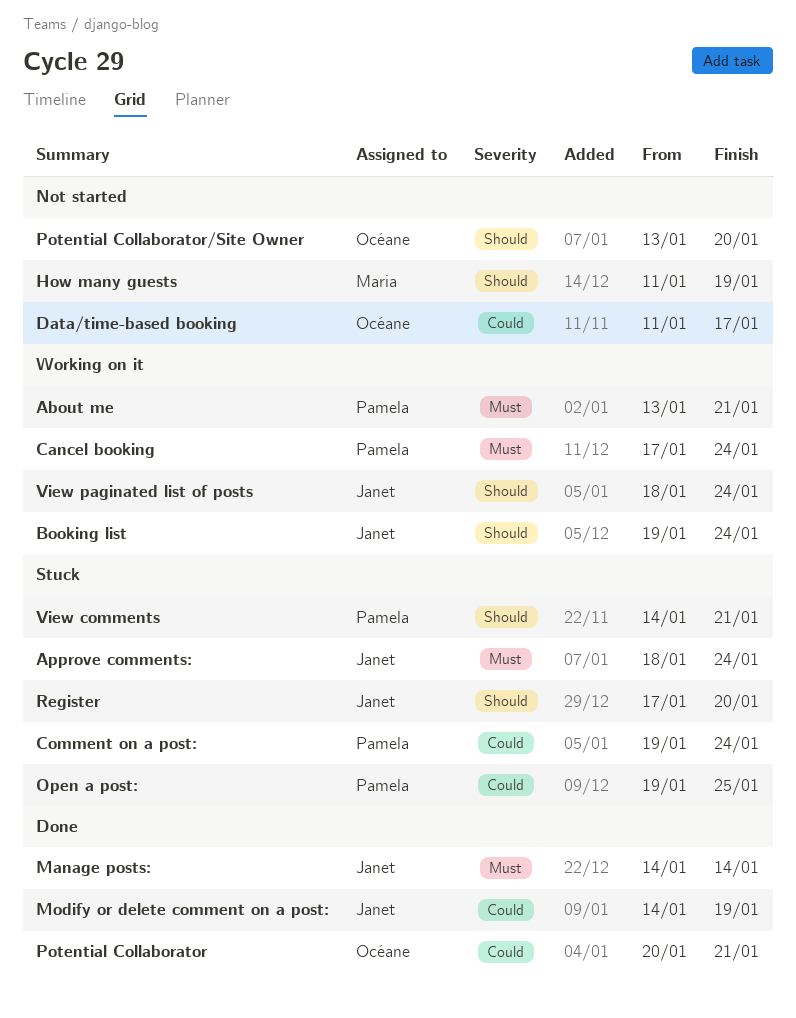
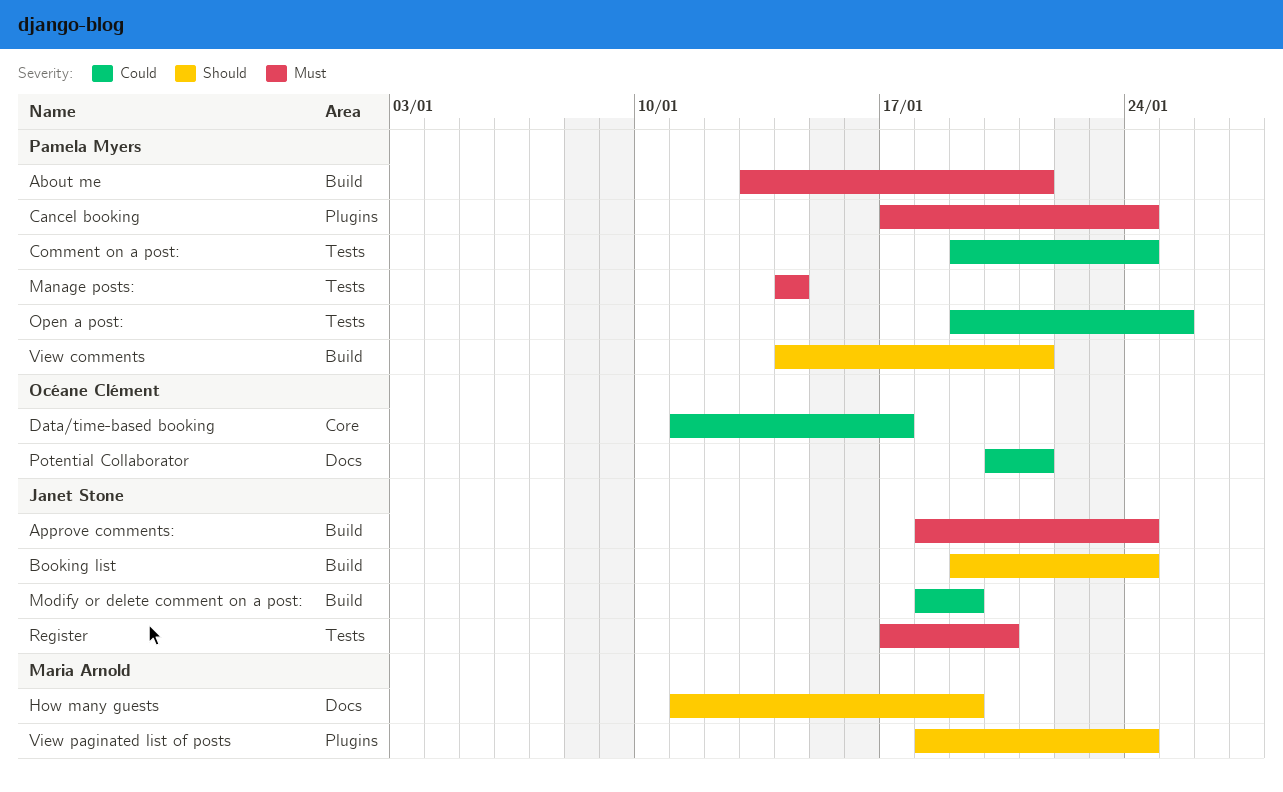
Manage posts:, owner: Janet Stone -> Pamela Myers
Modify or delete comment on a post:, start: Jan 14 -> Jan 18
Potential Collaborator/Site Owner: present -> none
Register, priority: Should -> Must
View paginated list of posts, owner: Janet Stone -> Maria Arnold

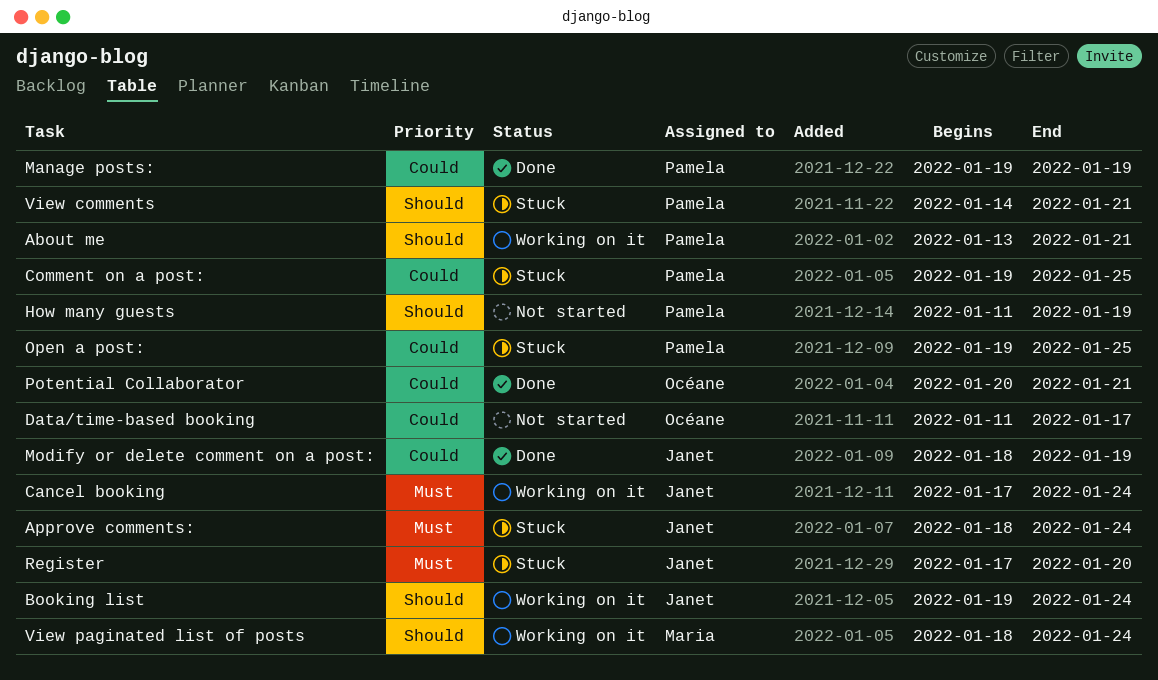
About me, priority: Must -> Should
Cancel booking, owner: Pamela Myers -> Janet Stone
Comment on a post:, due: Jan 24 -> Jan 25
How many guests, owner: Maria Arnold -> Pamela Myers
Manage posts:, priority: Must -> Could
Manage posts:, start: Jan 14 -> Jan 19
Manage posts:, due: Jan 14 -> Jan 19

